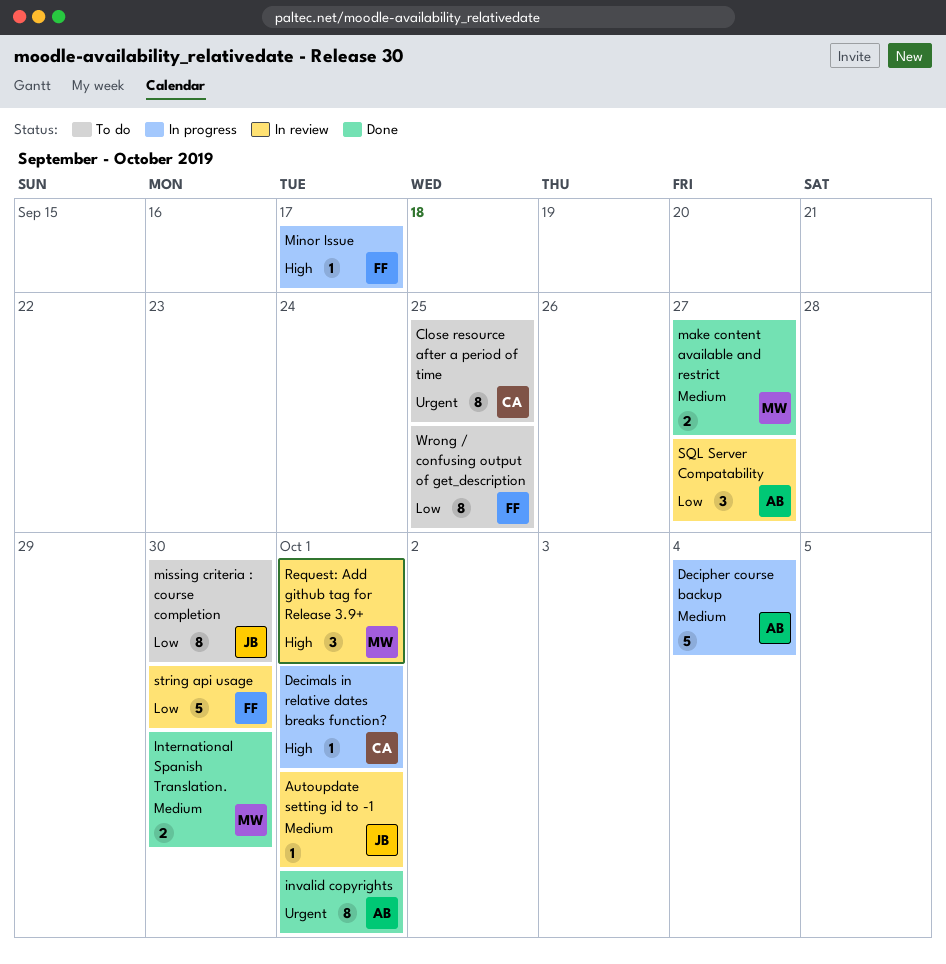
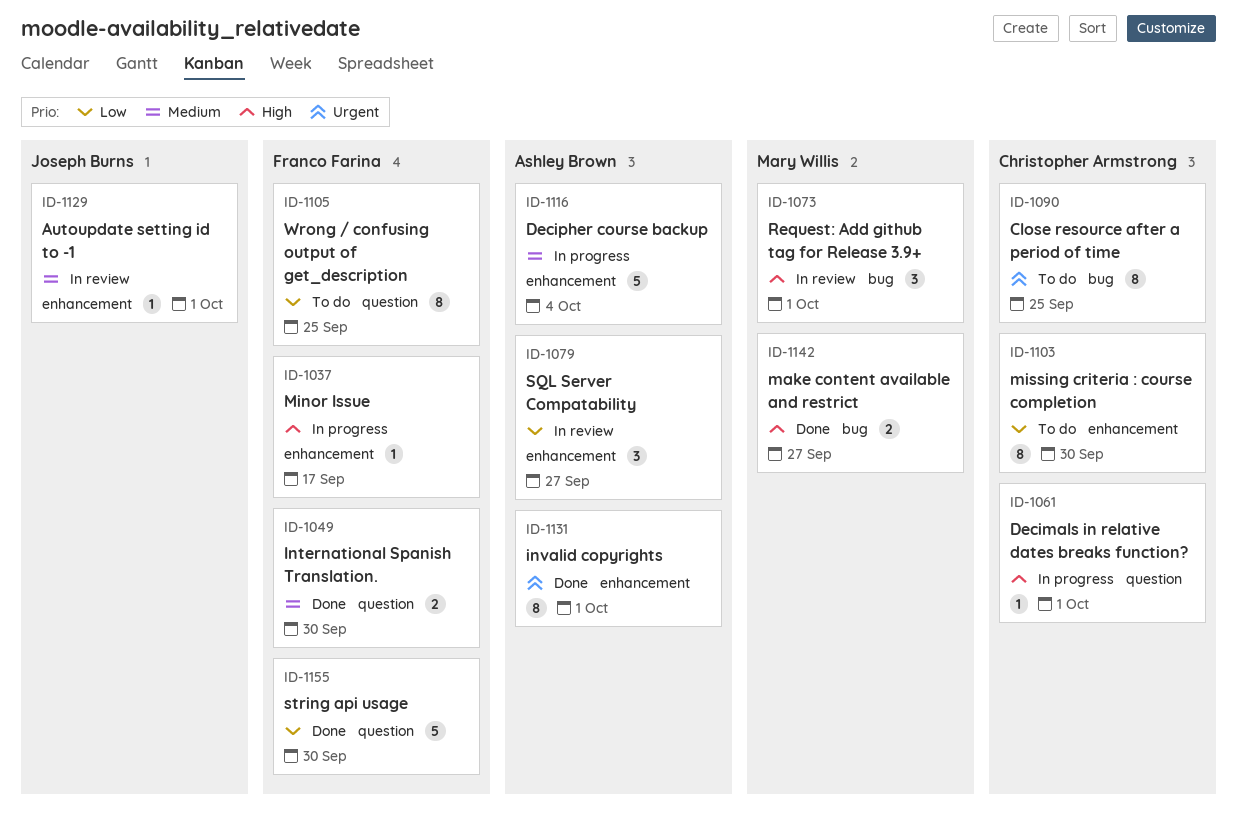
International Spanish Translation., owner: Mary Willis -> Franco Farina
make content available and restrict, priority: Medium -> High
missing criteria : course completion, owner: Joseph Burns -> Christopher Armstrong
string api usage, status: In review -> Done

